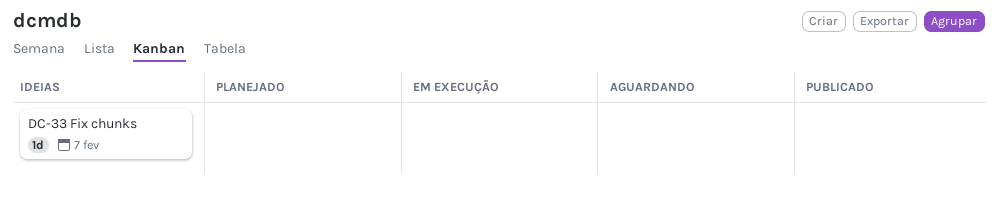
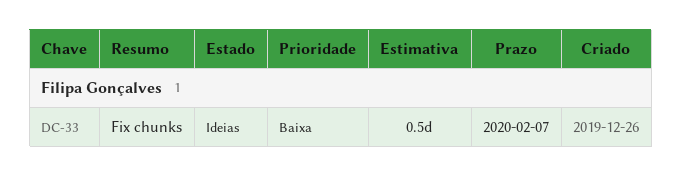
DC-33, estimate: 1d -> 0.5d

